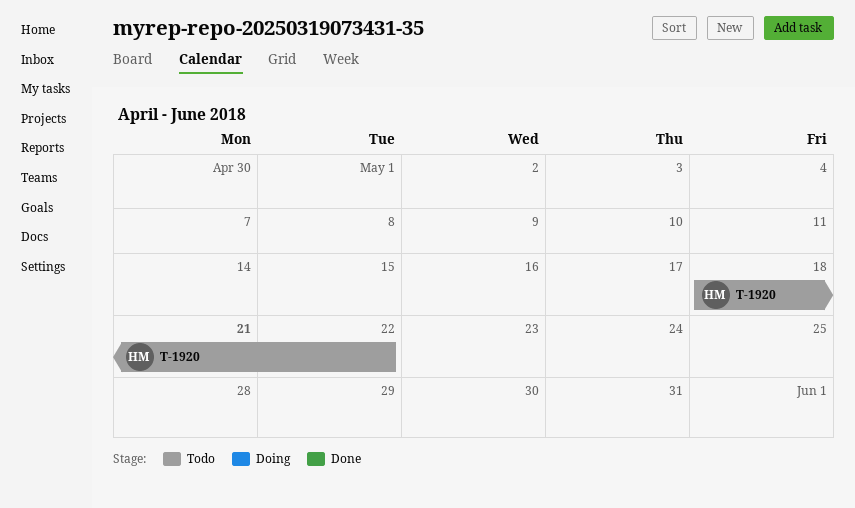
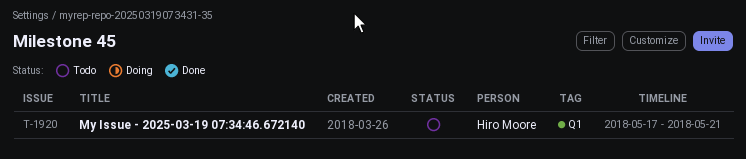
T-1920, start: May 18 -> May 17
T-1920, due: May 22 -> May 21

